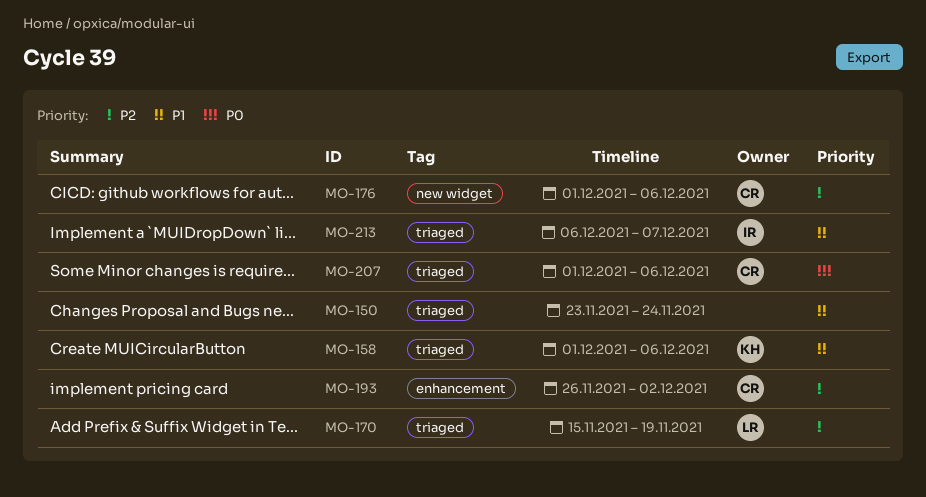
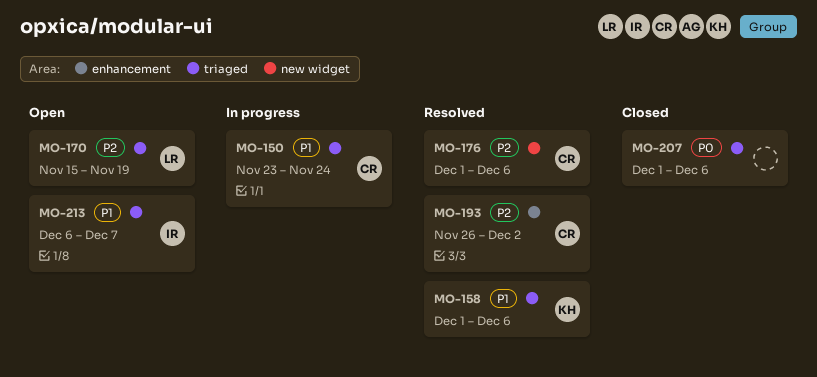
MO-150, owner: none -> CR
MO-207, owner: CR -> none

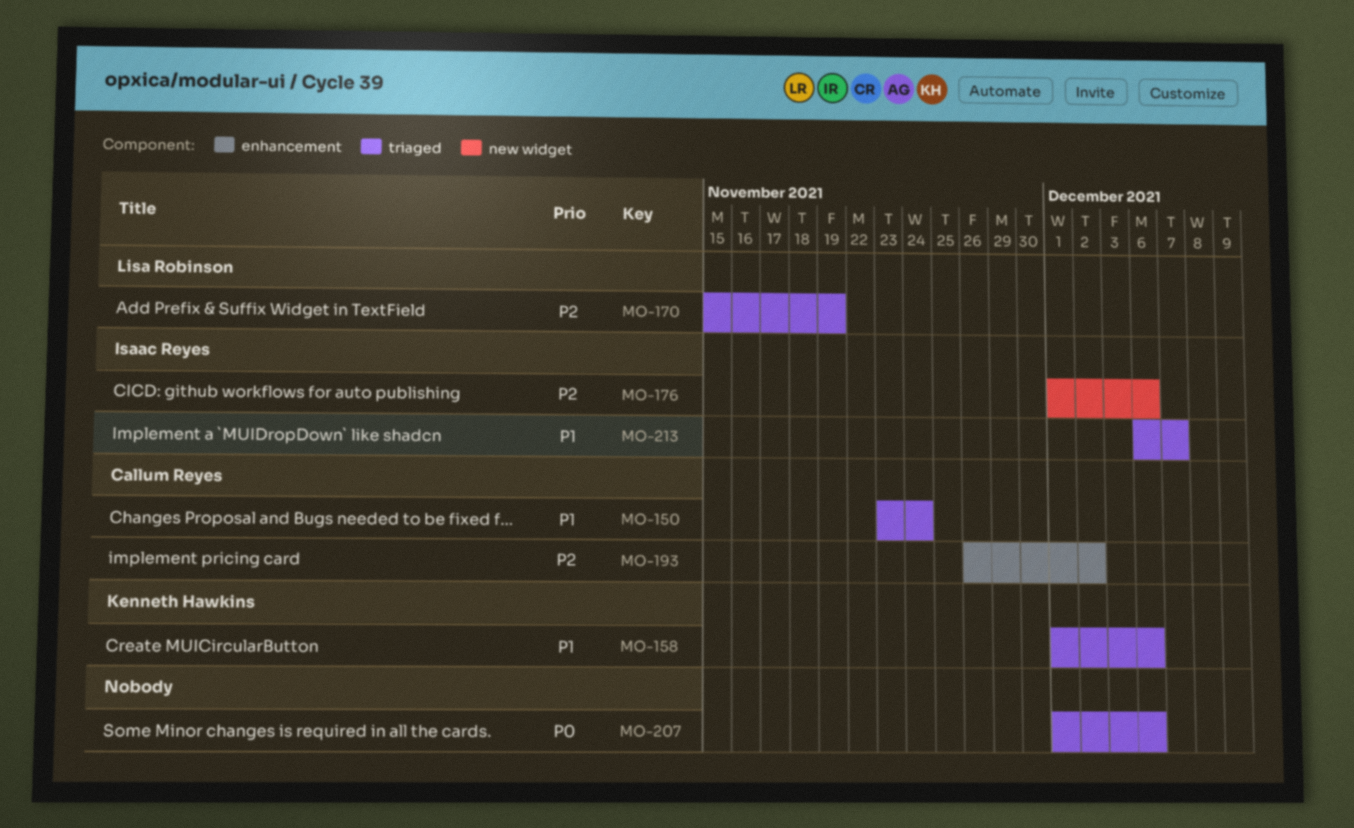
MO-176, owner: Callum Reyes -> Isaac Reyes

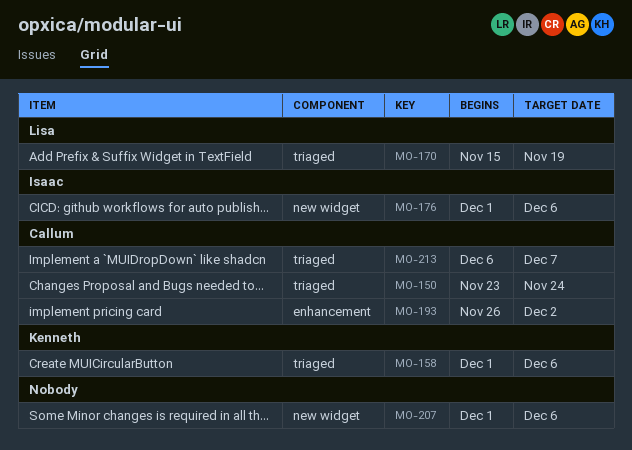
MO-207, label: triaged -> new widget
MO-213, owner: Isaac Reyes -> Callum Reyes

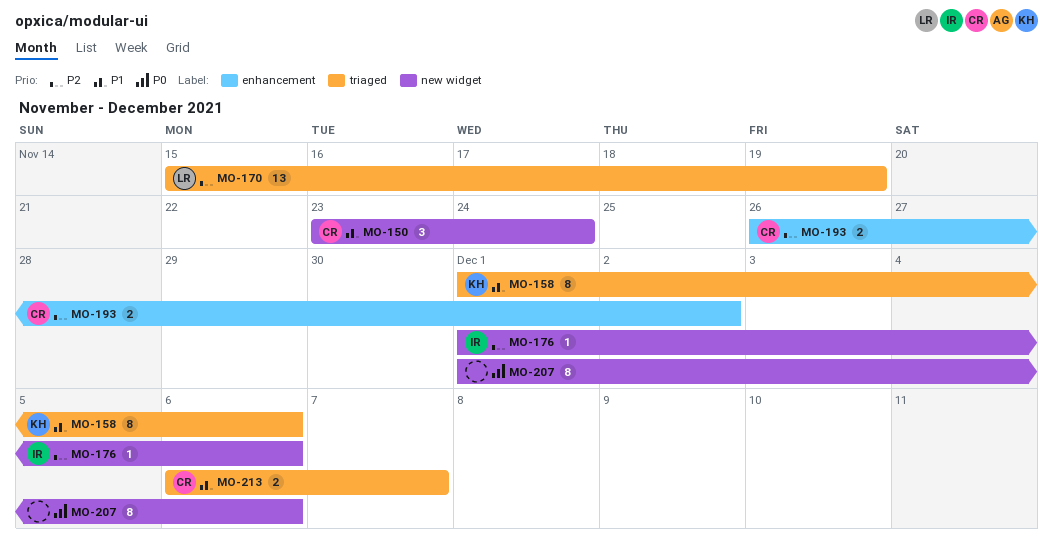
MO-150, label: triaged -> new widget

